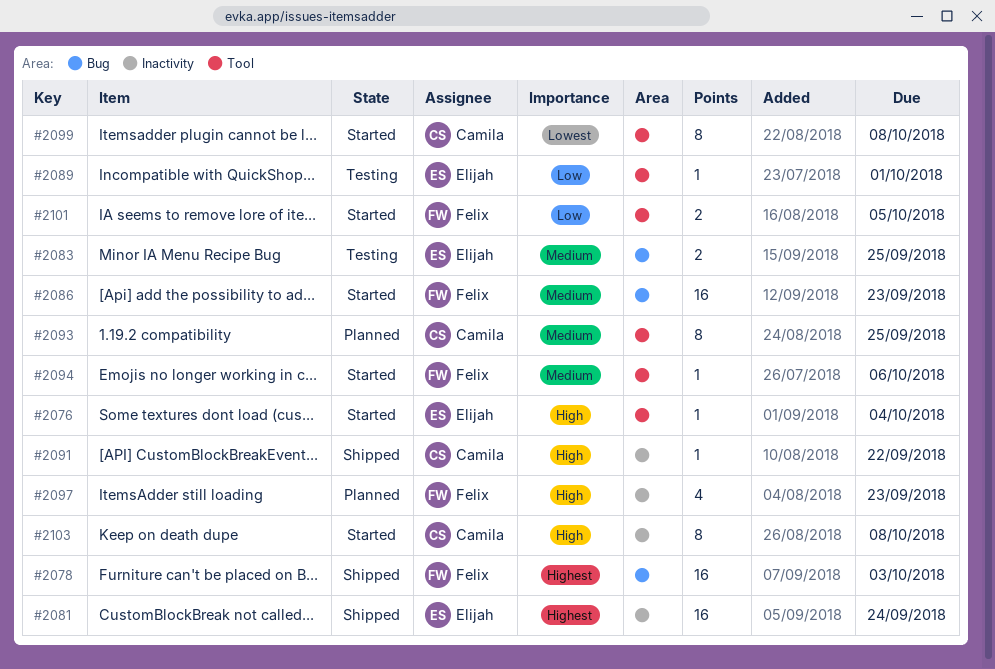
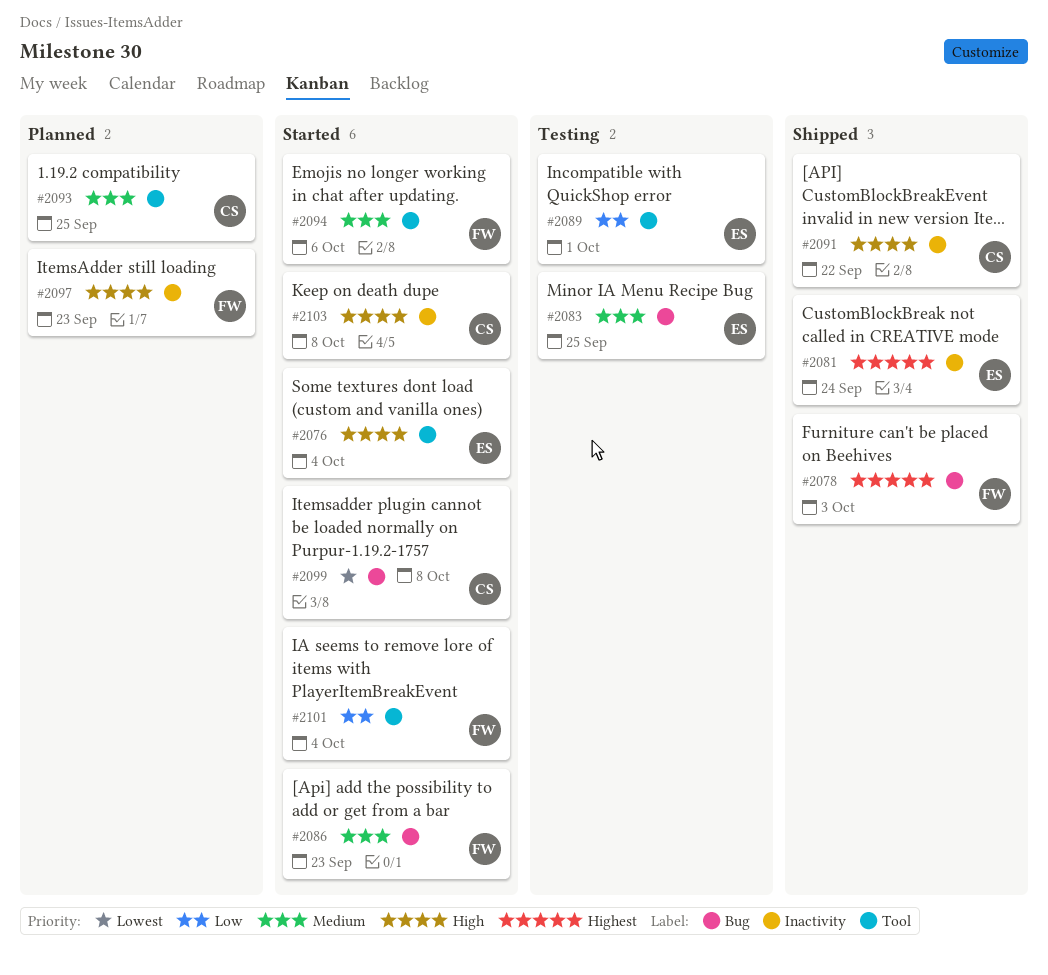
#2099, label: Tool -> Bug
#2101, due: Oct 5 -> Oct 4

